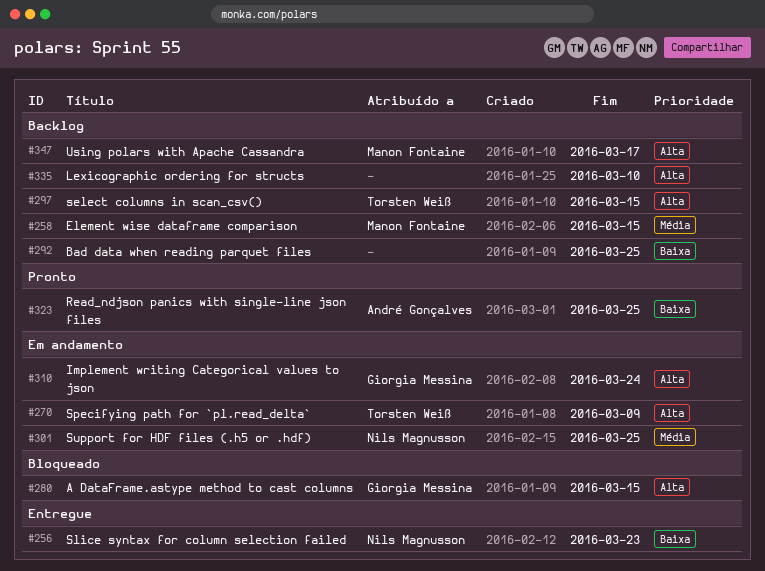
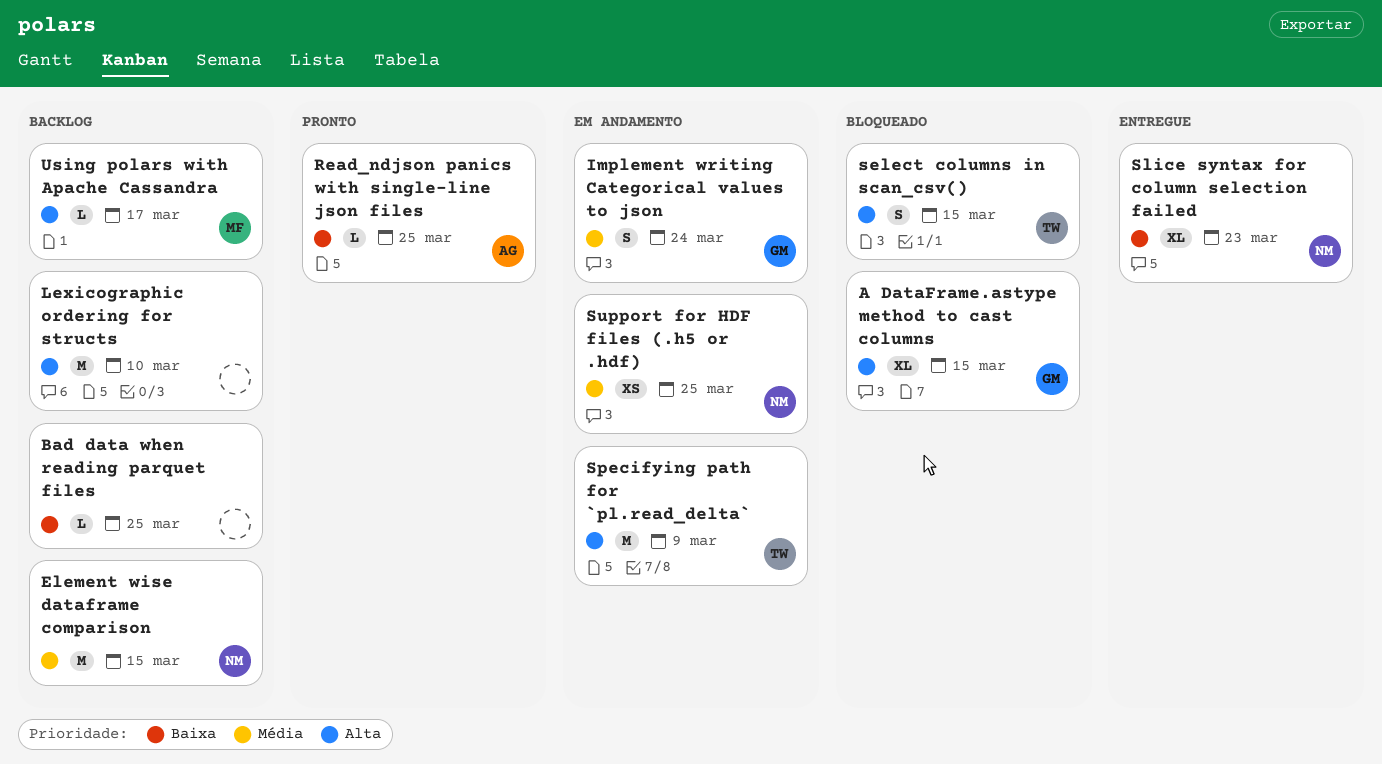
Element wise dataframe comparison, owner: Manon Fontaine -> Nils Magnusson
Implement writing Categorical values to json, priority: Alta -> Média
select columns in scan_csv(), status: Backlog -> Bloqueado

